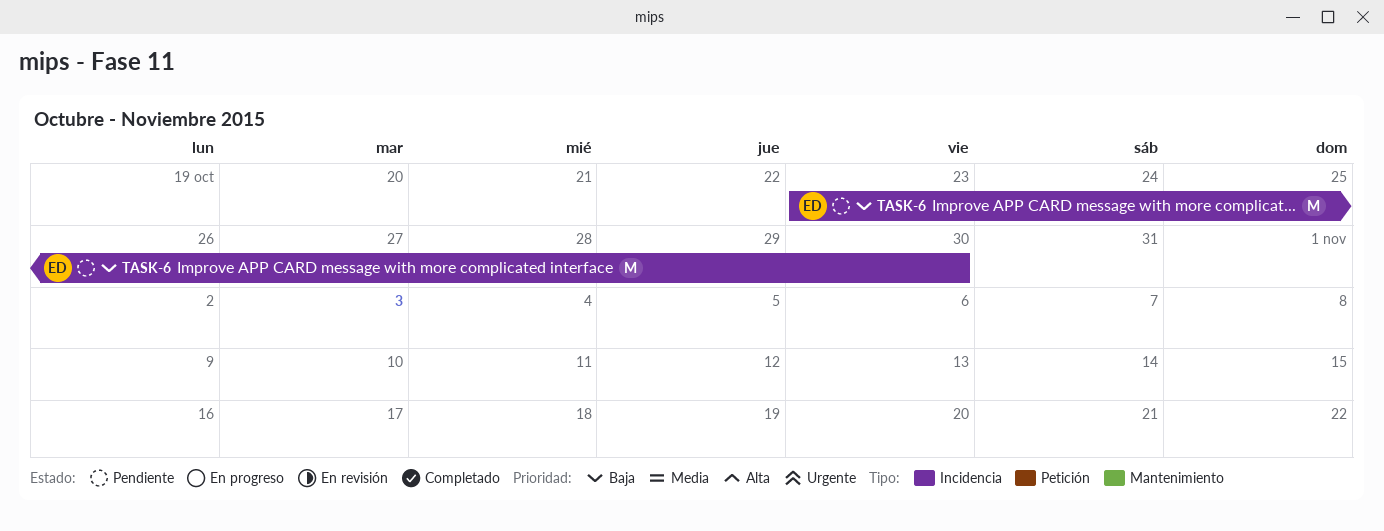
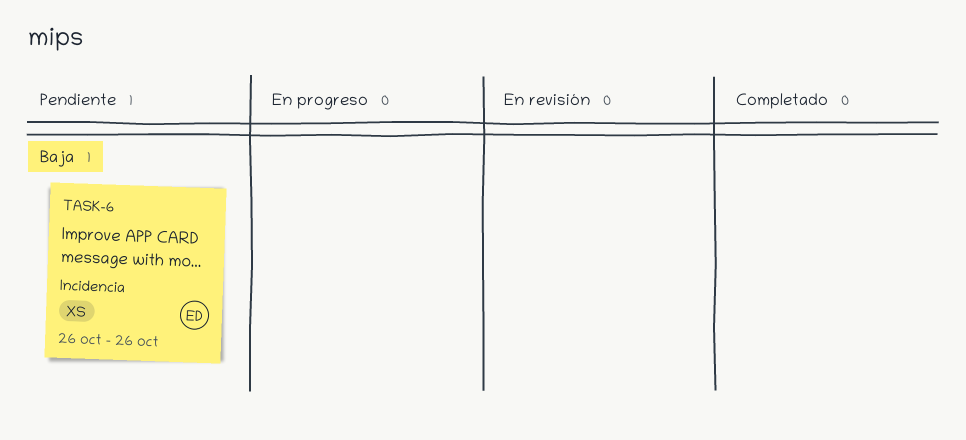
TASK-6, estimate: M -> XS
TASK-6, start: Oct 23 -> Oct 26
TASK-6, due: Oct 30 -> Oct 26

